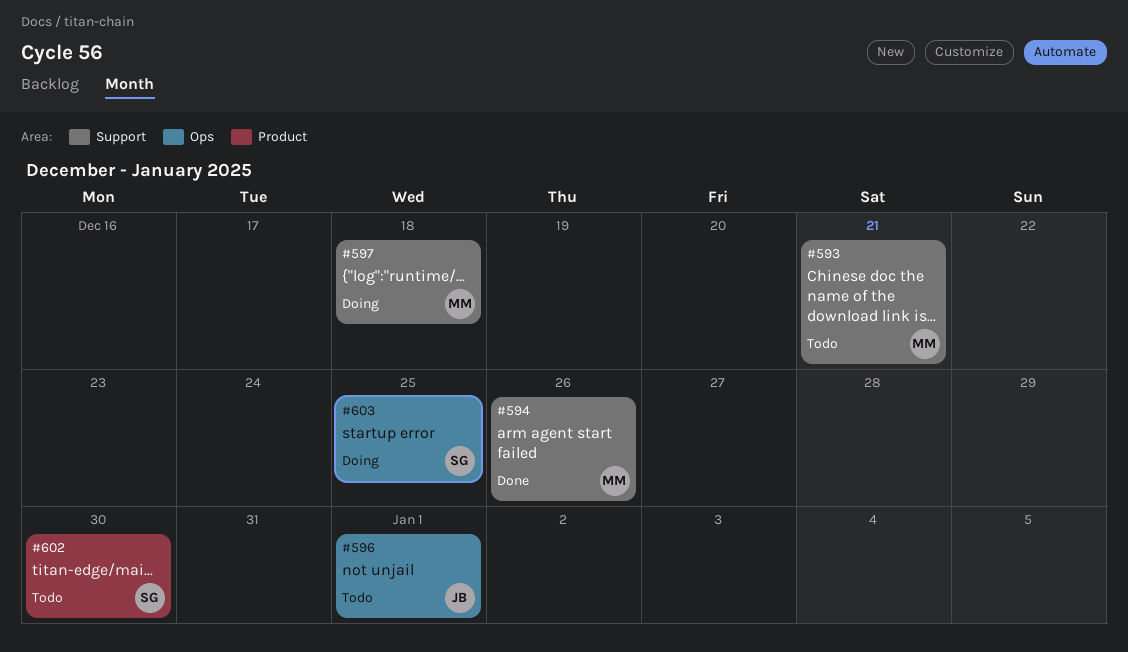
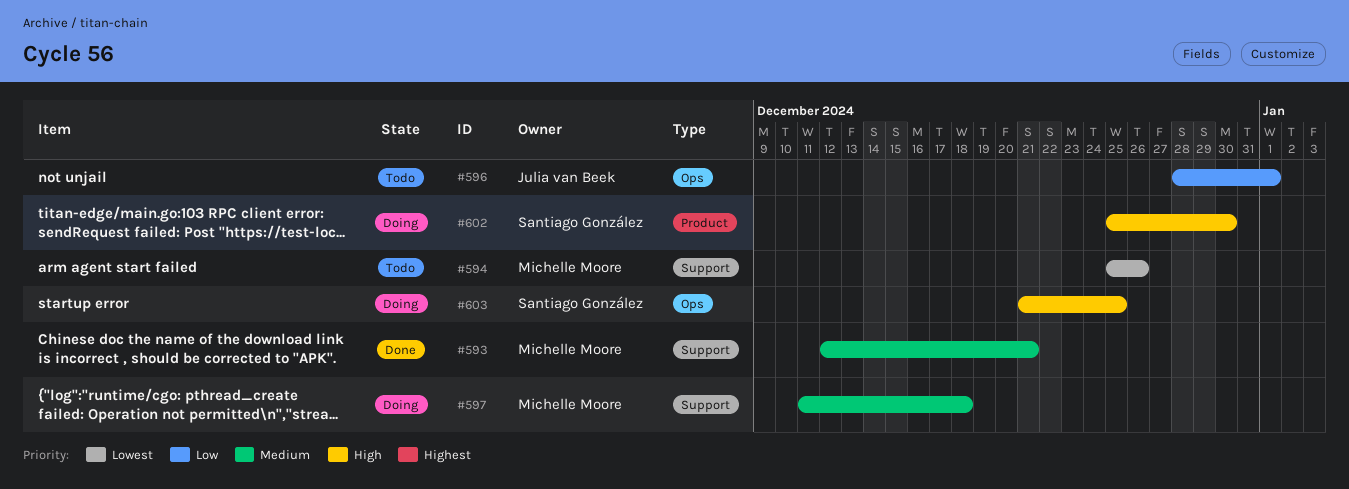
#593, status: Todo -> Done
#594, status: Done -> Todo
#602, status: Todo -> Doing

